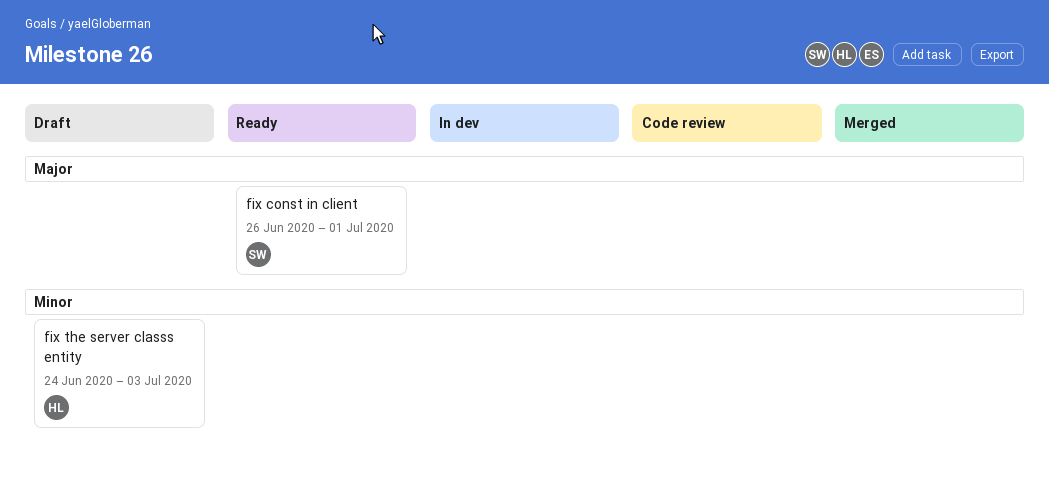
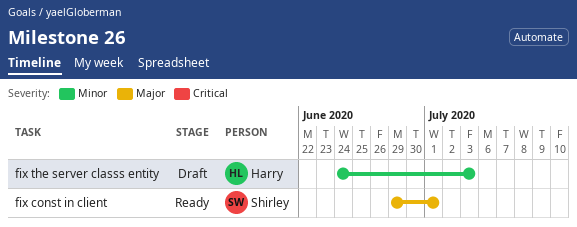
fix const in client, start: Jun 26 -> Jun 29

